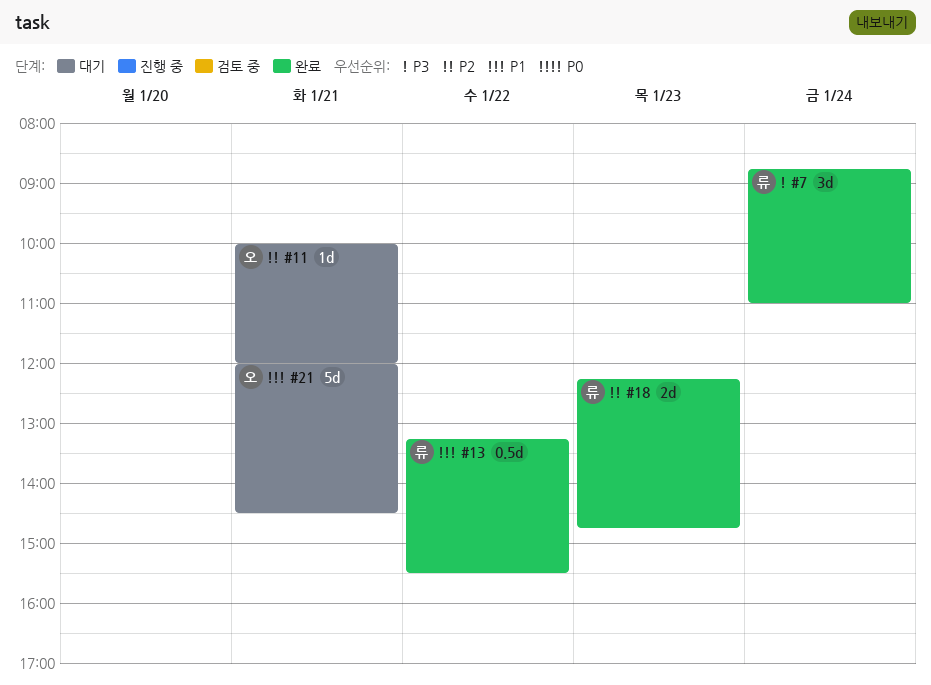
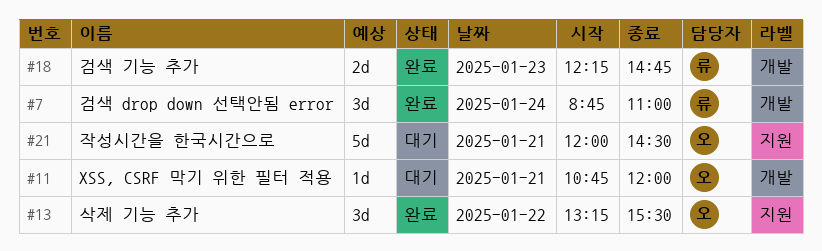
#11, begins: 10:00 -> 10:45
#13, owner: 류 -> 오
#13, estimate: 0.5d -> 3d

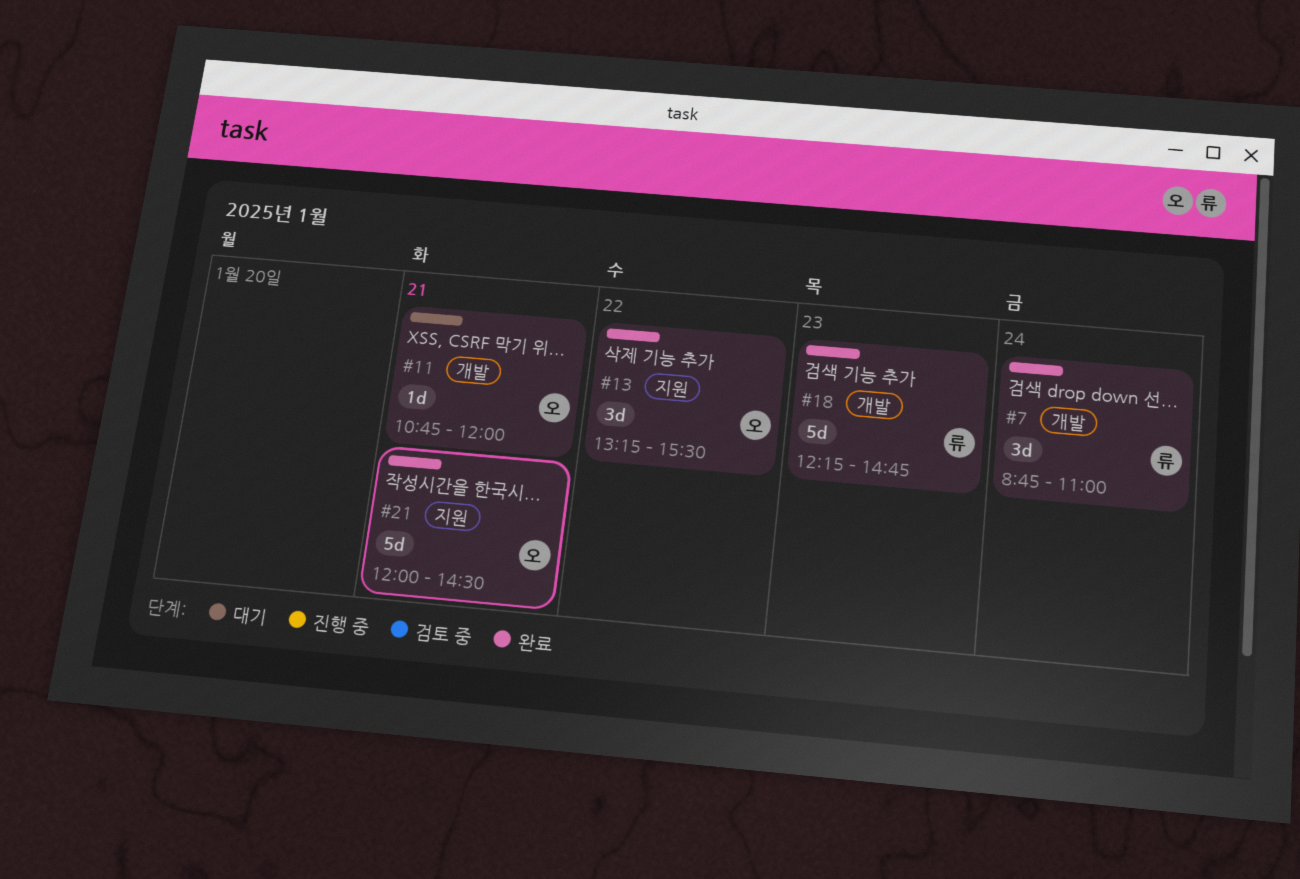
#18, estimate: 2d -> 5d
#21, status: 대기 -> 완료

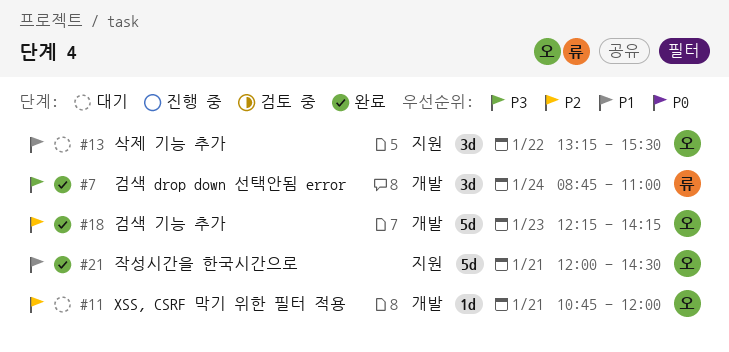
#13, status: 완료 -> 대기
#18, owner: 류 -> 오
#18, ends: 14:45 -> 14:15

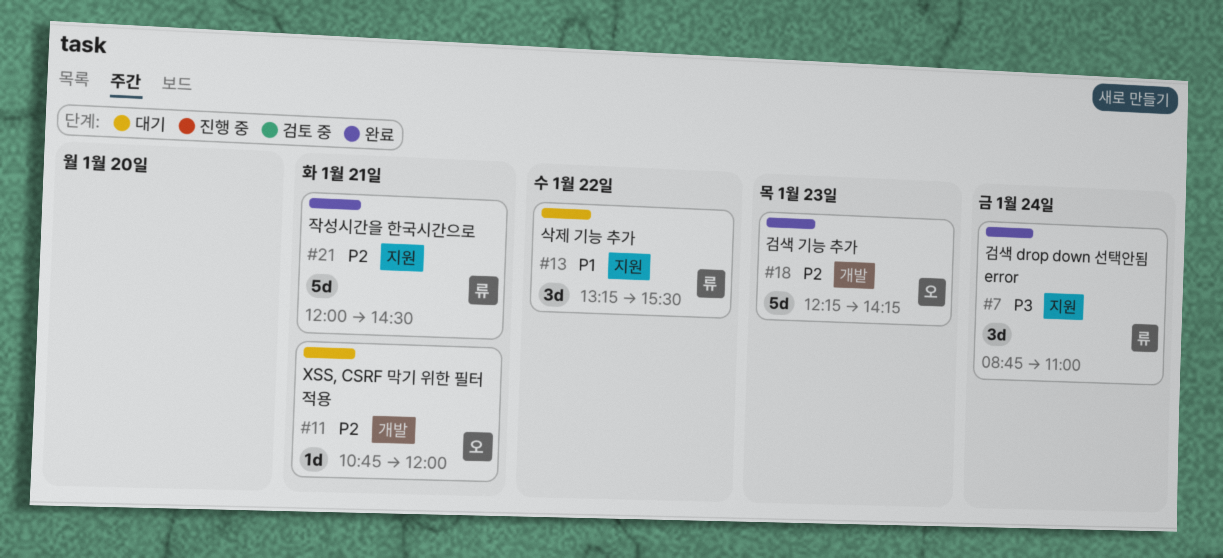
#7, label: 개발 -> 지원
#13, owner: 오 -> 류
#21, owner: 오 -> 류
#21, priority: P1 -> P2

